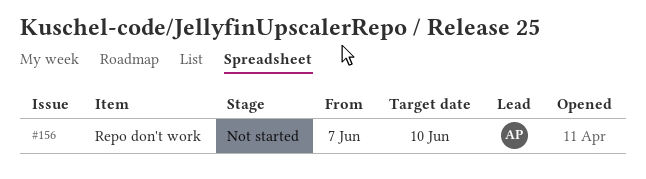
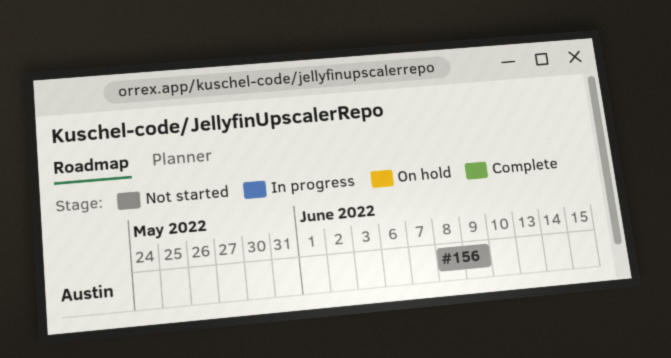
#156, start: Jun 7 -> Jun 8
#156, due: Jun 10 -> Jun 9

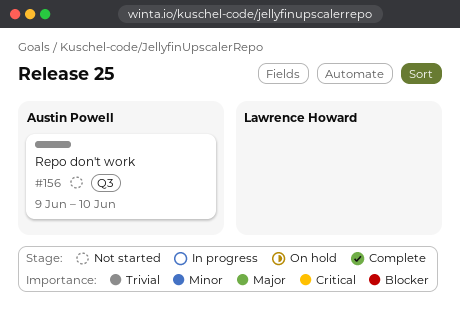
#156, start: Jun 8 -> Jun 9
#156, due: Jun 9 -> Jun 10

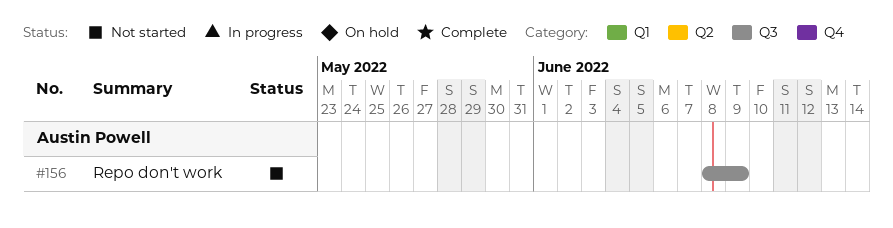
#156, start: Jun 9 -> Jun 8
#156, due: Jun 10 -> Jun 9

